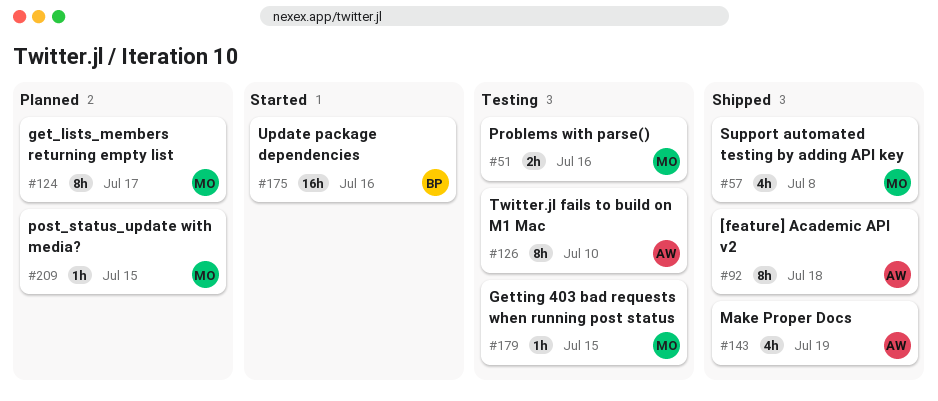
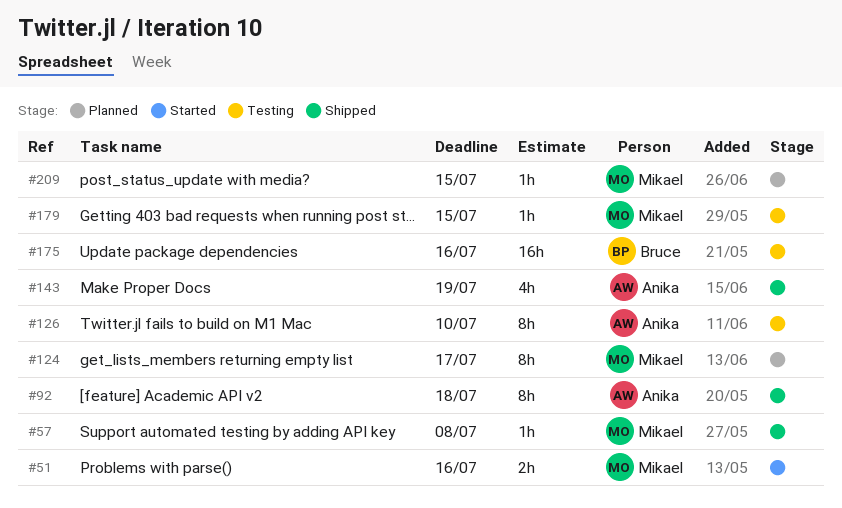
#51, status: Testing -> Started
#57, estimate: 4h -> 1h
#175, status: Started -> Testing

